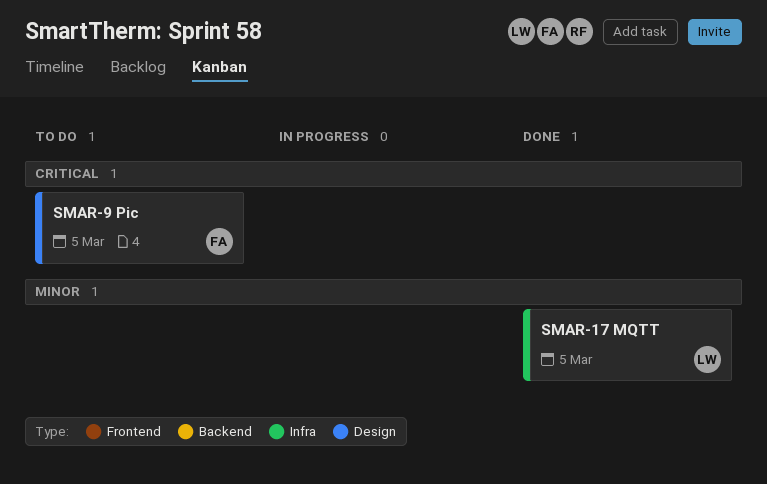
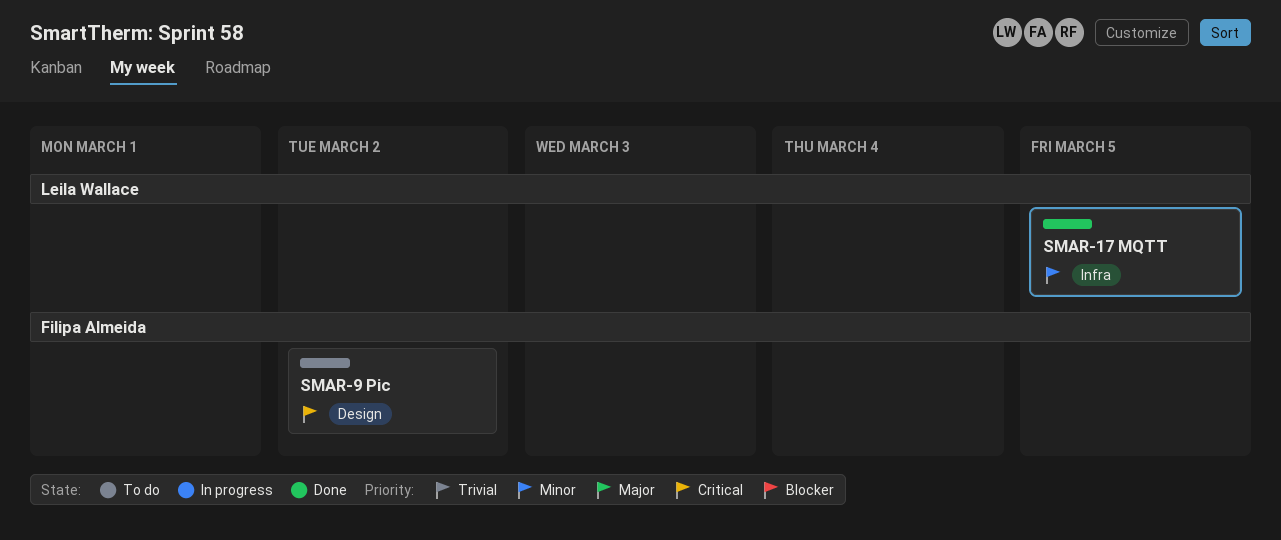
SMAR-9, due: Mar 5 -> Mar 2

